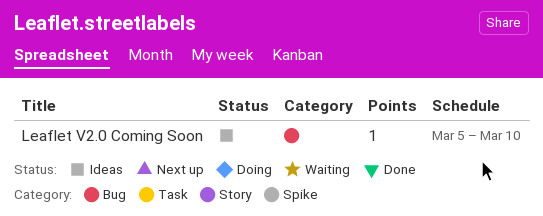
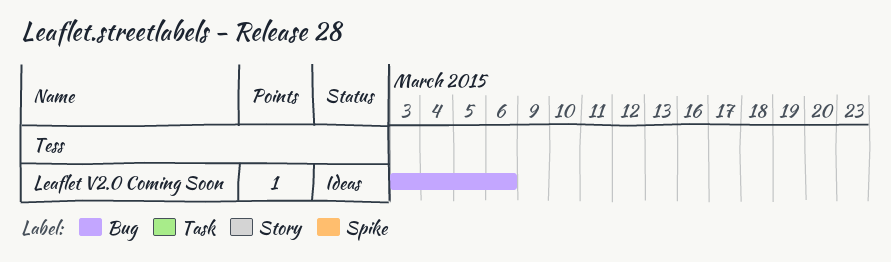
Leaflet V2.0 Coming Soon, start: Mar 5 -> Mar 3
Leaflet V2.0 Coming Soon, due: Mar 10 -> Mar 6

